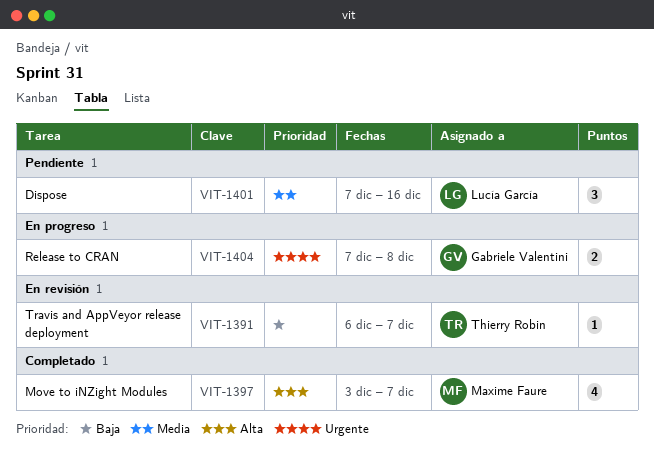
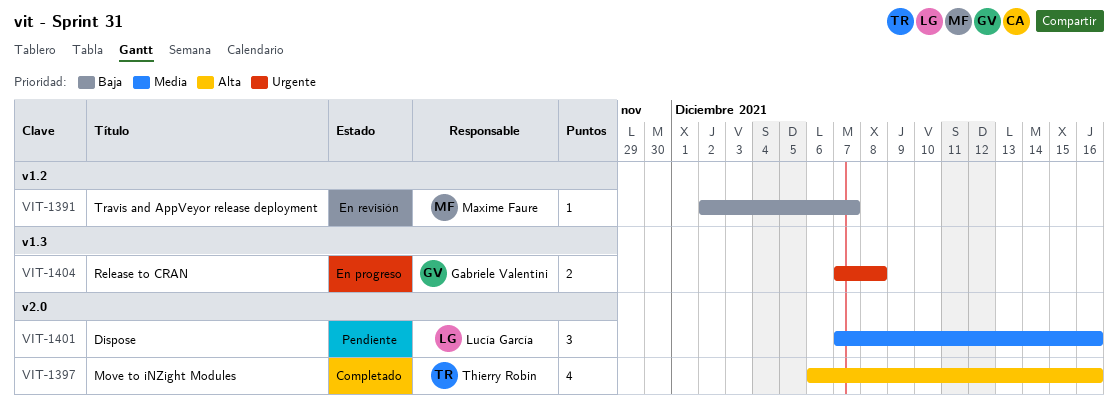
VIT-1391, owner: Thierry Robin -> Maxime Faure
VIT-1391, start: Dec 6 -> Dec 2
VIT-1397, owner: Maxime Faure -> Thierry Robin
VIT-1397, start: Dec 3 -> Dec 6
VIT-1397, due: Dec 7 -> Dec 16

